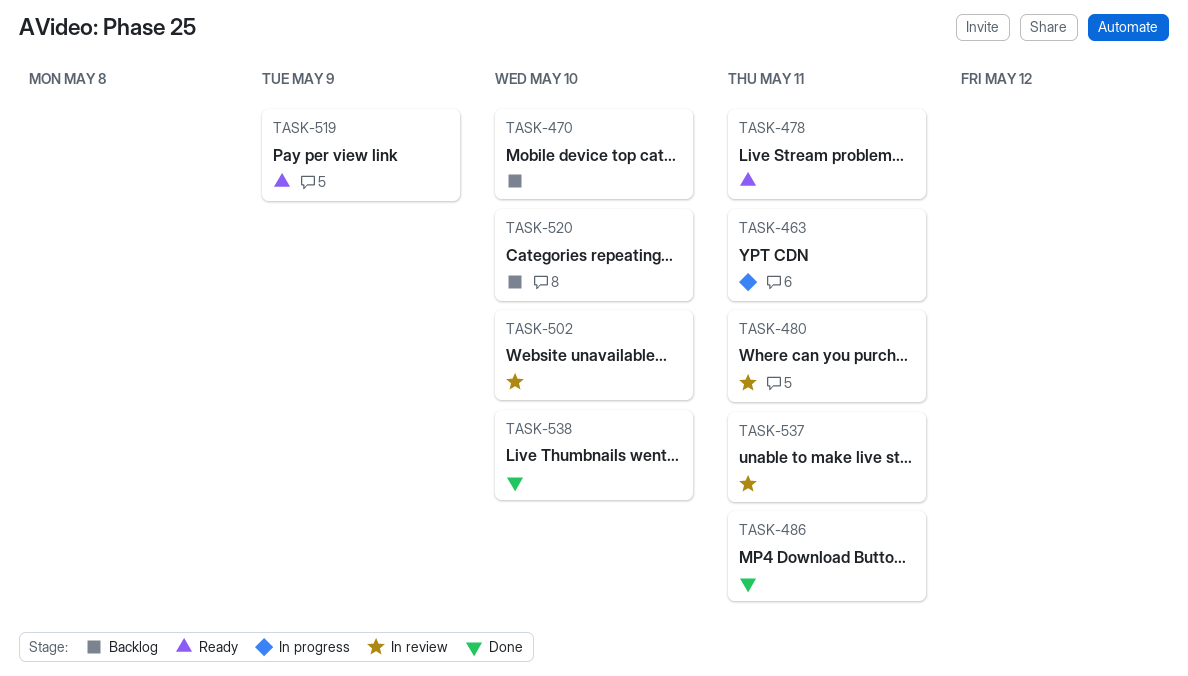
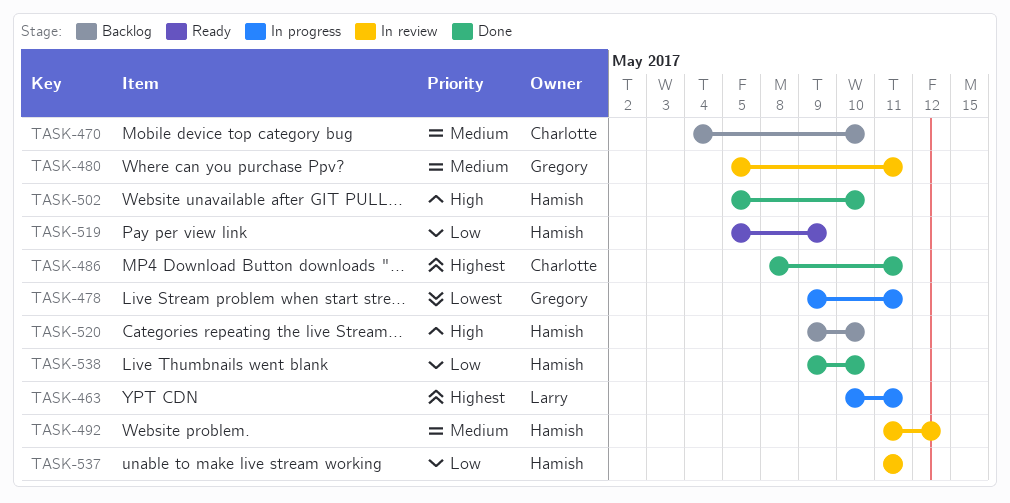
TASK-478, status: Ready -> In progress
TASK-492: none -> present
TASK-502, status: In review -> Done

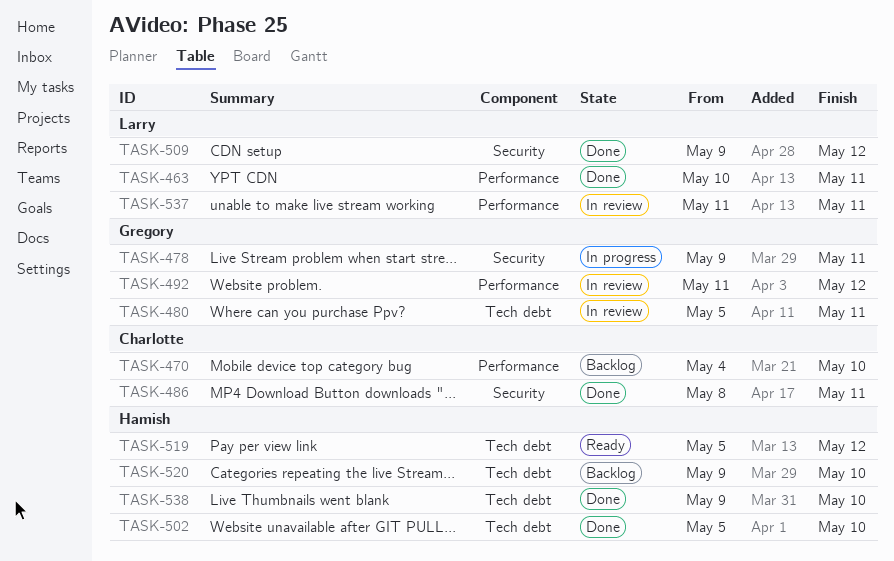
TASK-463, status: In progress -> Done
TASK-492, owner: Hamish -> Gregory
TASK-509: none -> present
TASK-519, due: May 9 -> May 12
TASK-537, owner: Hamish -> Larry

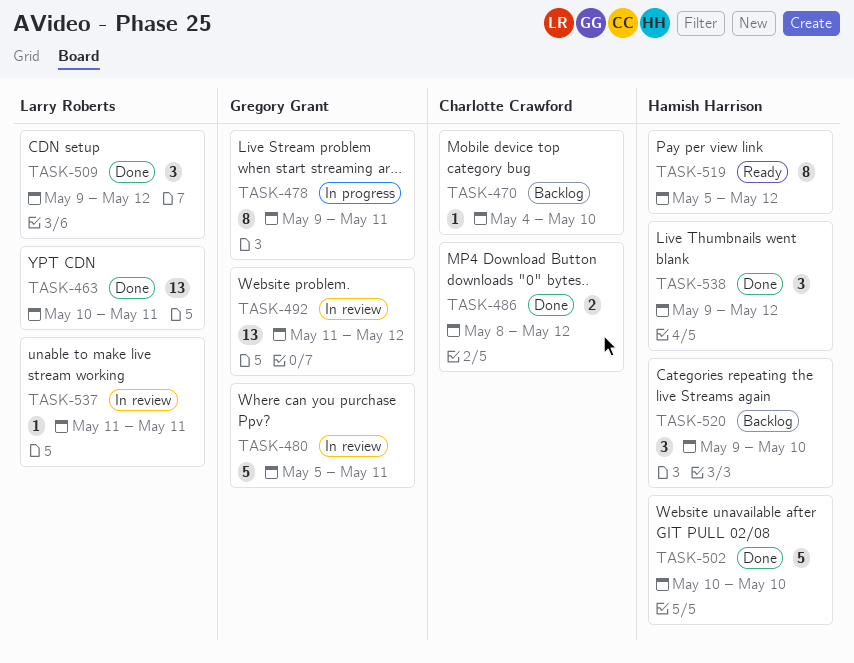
TASK-486, due: May 11 -> May 12
TASK-502, start: May 5 -> May 10
TASK-538, due: May 10 -> May 12

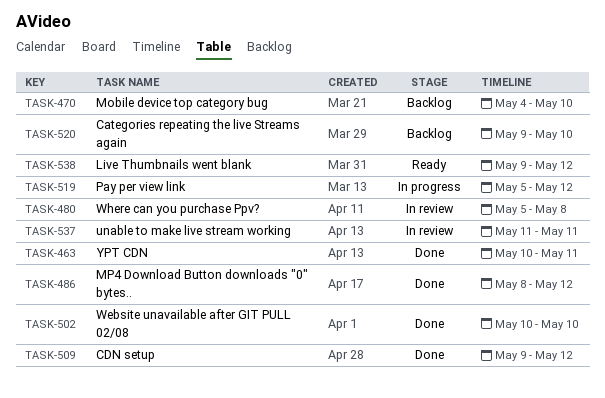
TASK-478: present -> none
TASK-480, due: May 11 -> May 8
TASK-492: present -> none
TASK-519, status: Ready -> In progress
TASK-538, status: Done -> Ready

